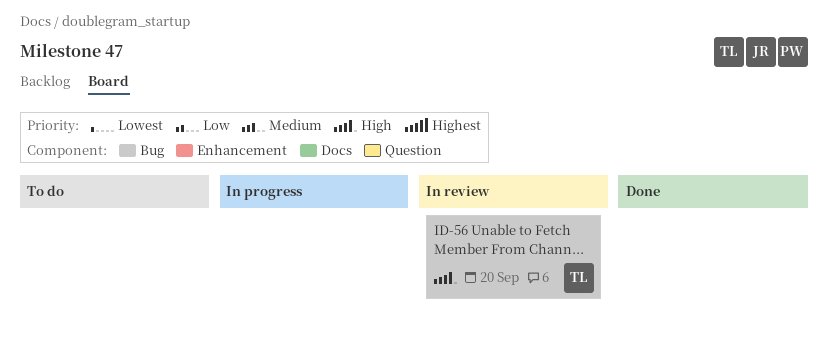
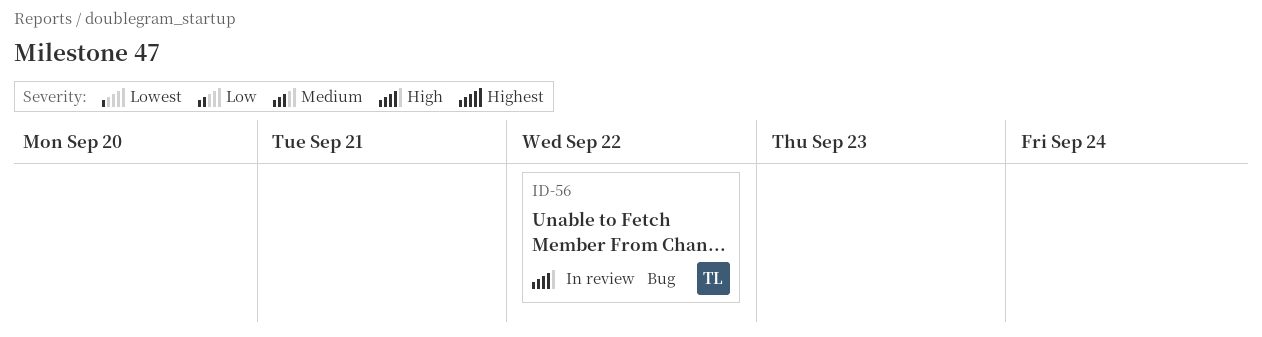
ID-56, due: Sep 20 -> Sep 22

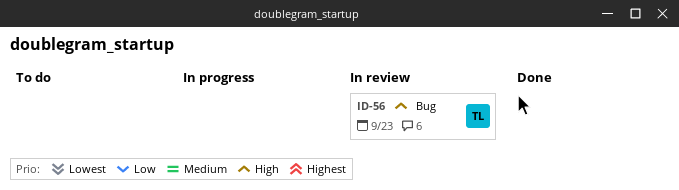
ID-56, due: Sep 22 -> Sep 23

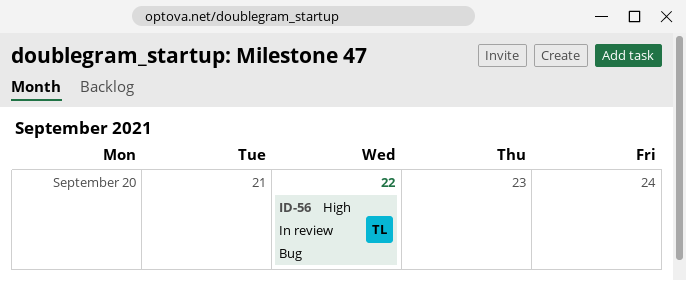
ID-56, due: Sep 23 -> Sep 22

